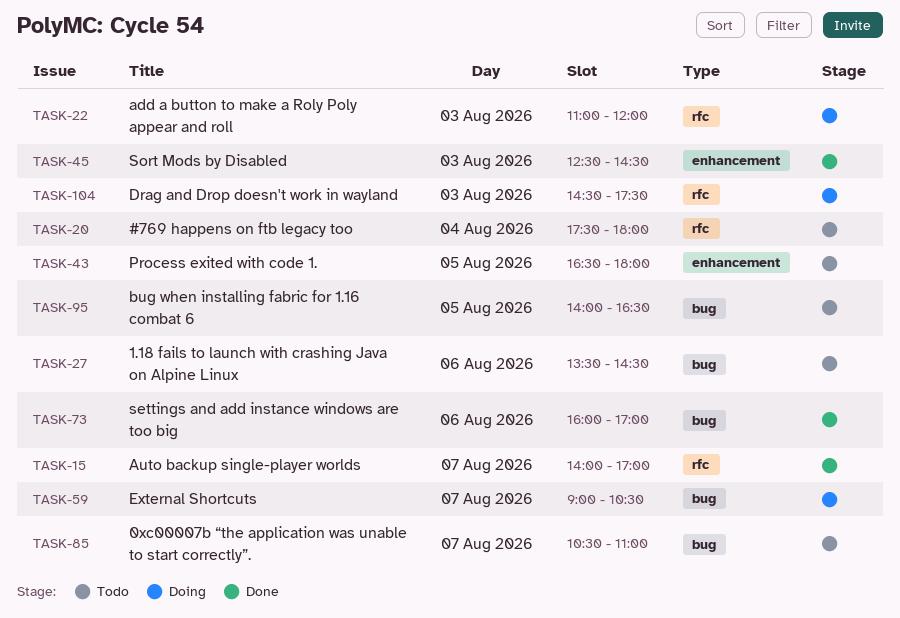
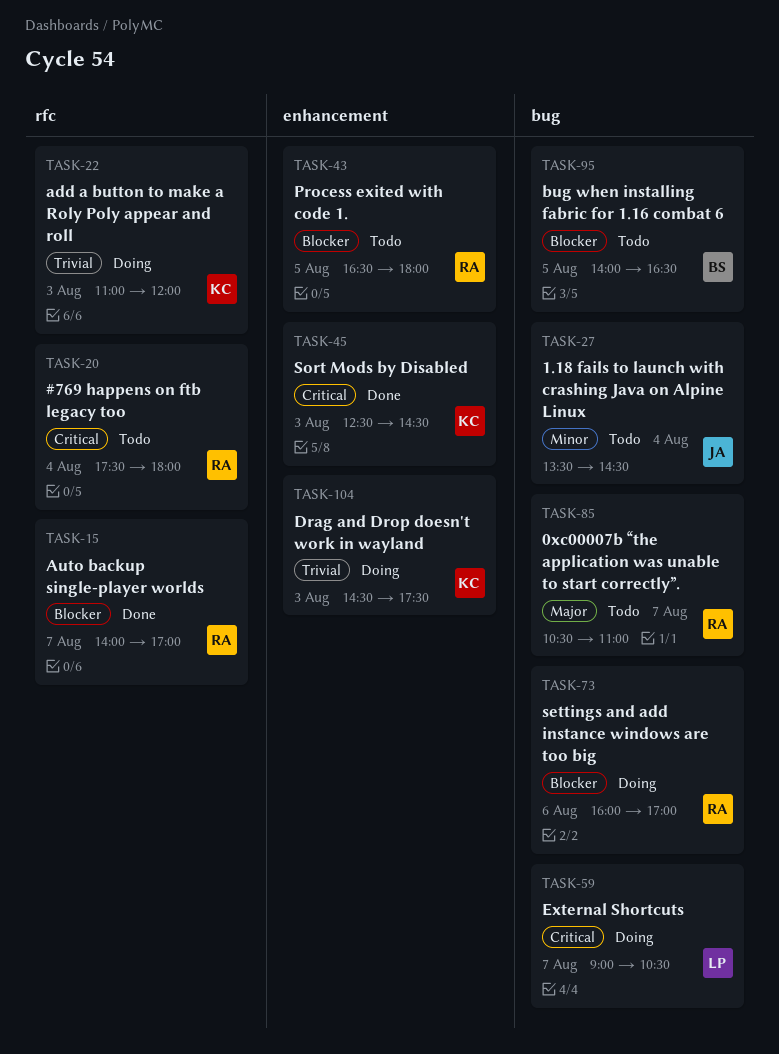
TASK-27, day: Aug 6 -> Aug 4
TASK-73, status: Done -> Doing
TASK-104, label: rfc -> enhancement

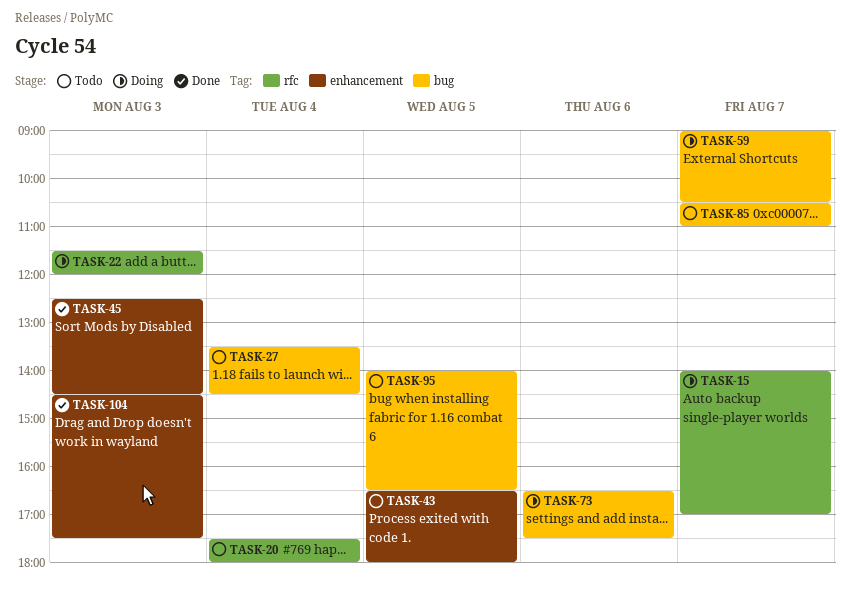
TASK-15, status: Done -> Doing
TASK-22, begins: 11:00 -> 11:30
TASK-73, begins: 16:00 -> 16:30
TASK-73, ends: 17:00 -> 17:30
TASK-104, status: Doing -> Done

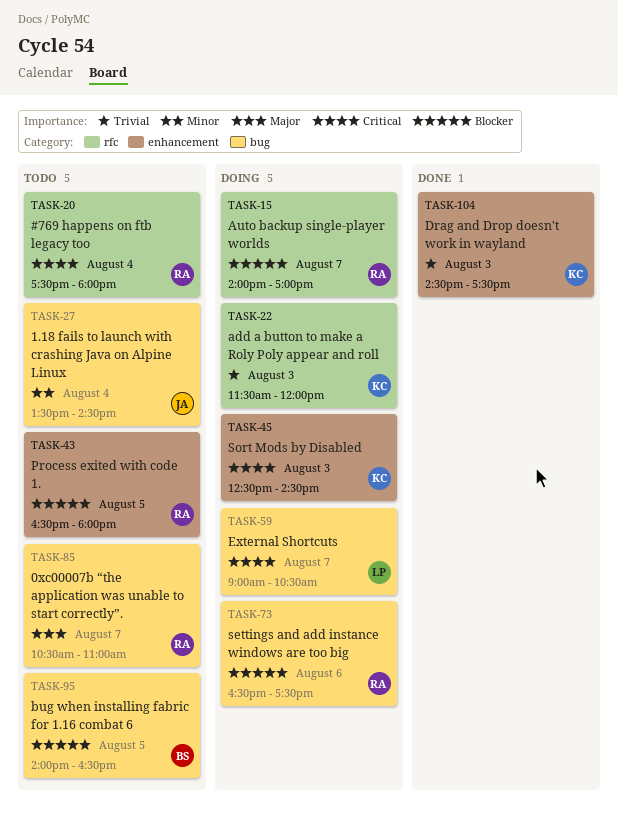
TASK-45, status: Done -> Doing

